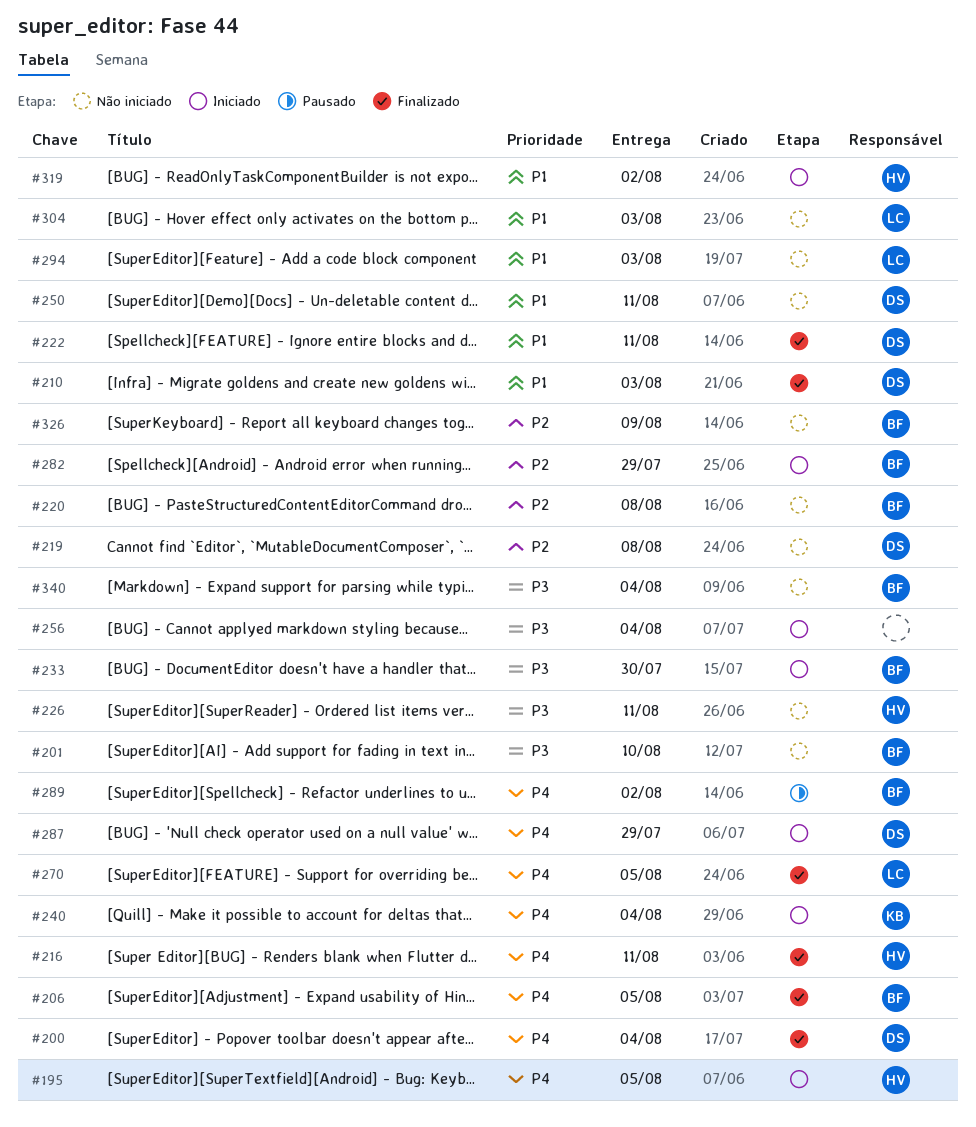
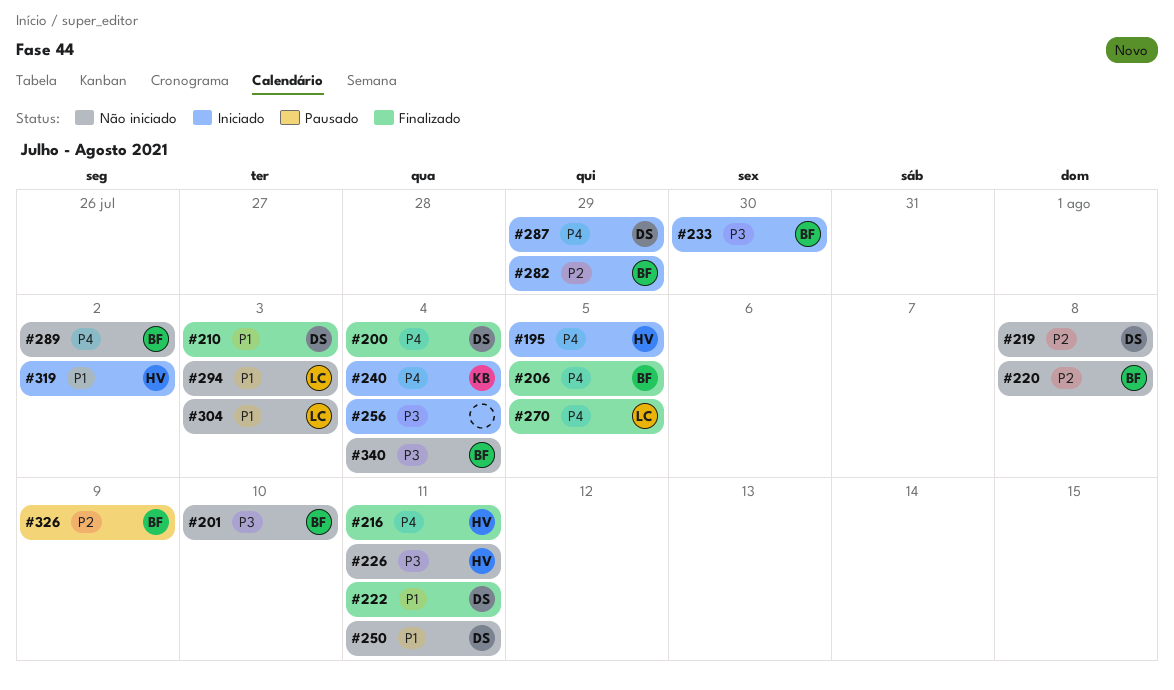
#289, status: Pausado -> Não iniciado
#326, status: Não iniciado -> Pausado

